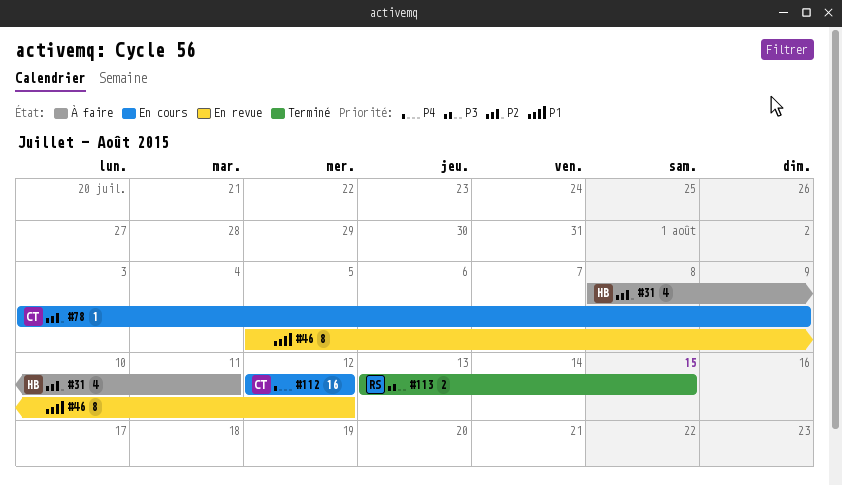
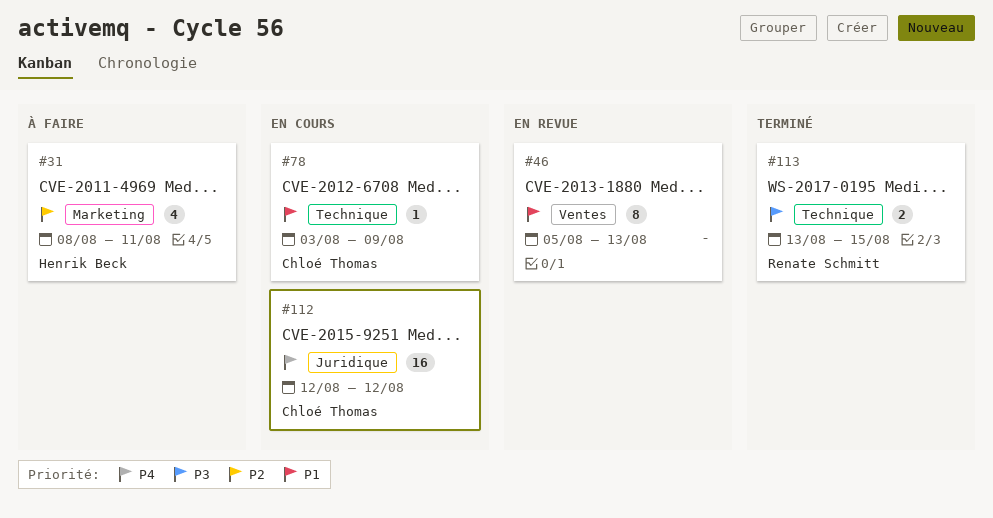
#46, due: Aug 12 -> Aug 13
#78, priority: P2 -> P1

